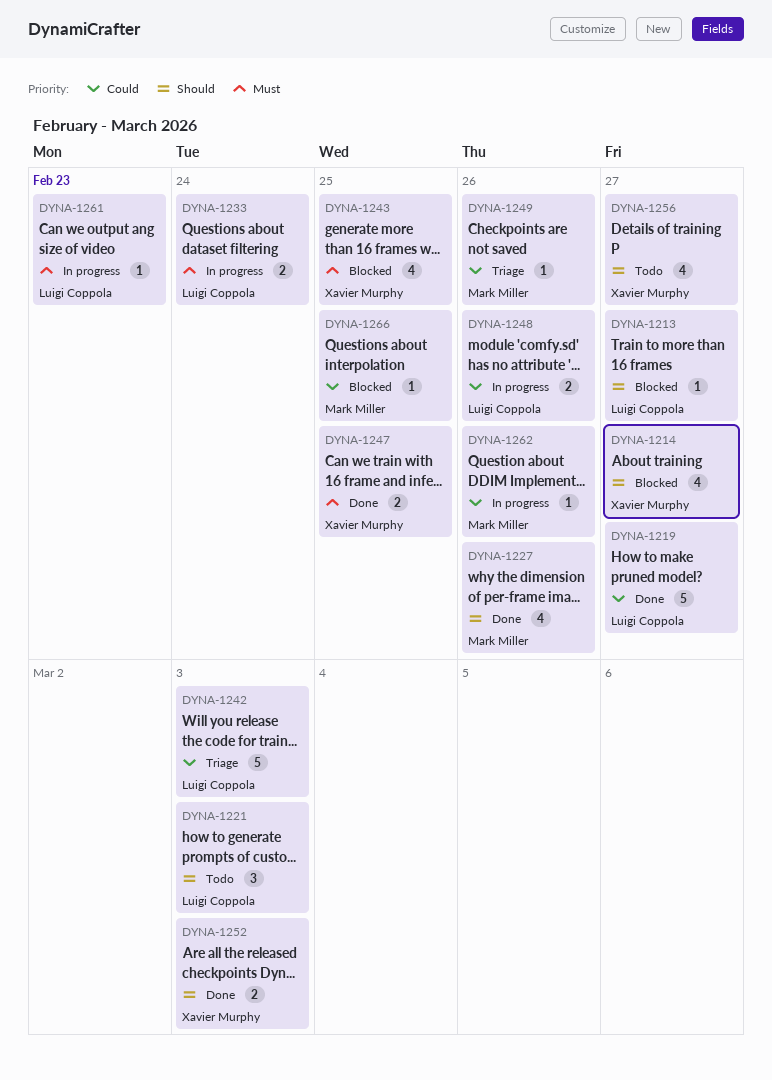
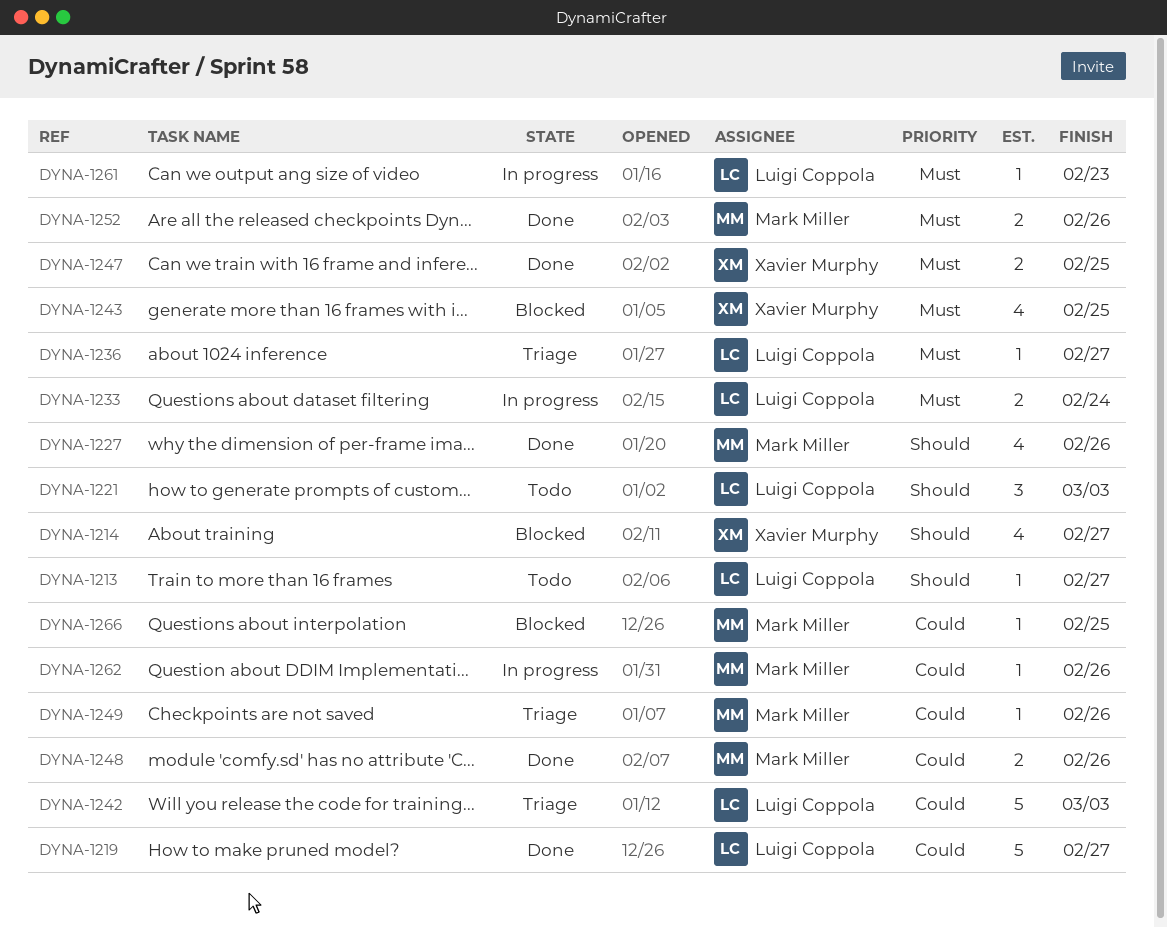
DYNA-1213, status: Blocked -> Todo
DYNA-1236: none -> present
DYNA-1248, status: In progress -> Done
DYNA-1248, owner: Luigi Coppola -> Mark Miller
DYNA-1252, owner: Xavier Murphy -> Mark Miller
DYNA-1252, priority: Should -> Must
DYNA-1252, due: Mar 3 -> Feb 26
DYNA-1256: present -> none

